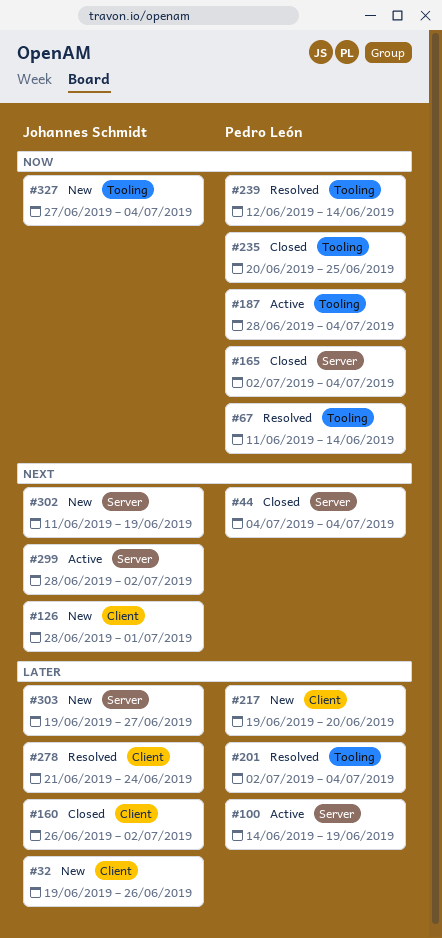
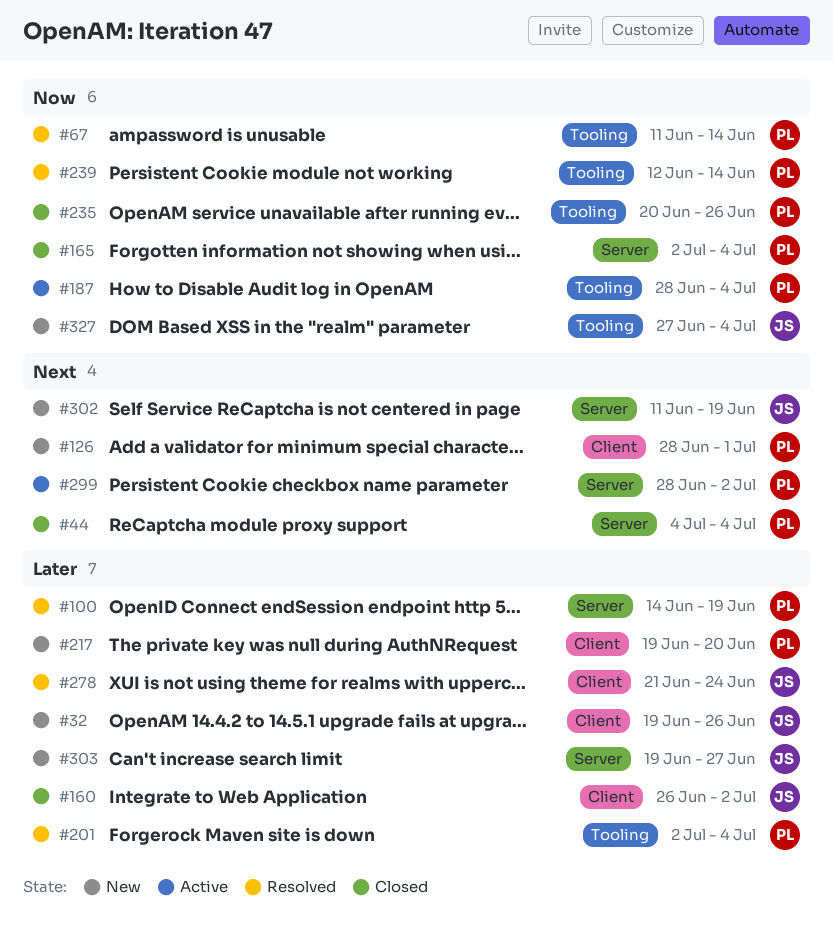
#100, status: Active -> Resolved
#126, owner: Johannes Schmidt -> Pedro León
#235, due: Jun 25 -> Jun 26
#299, owner: Johannes Schmidt -> Pedro León

